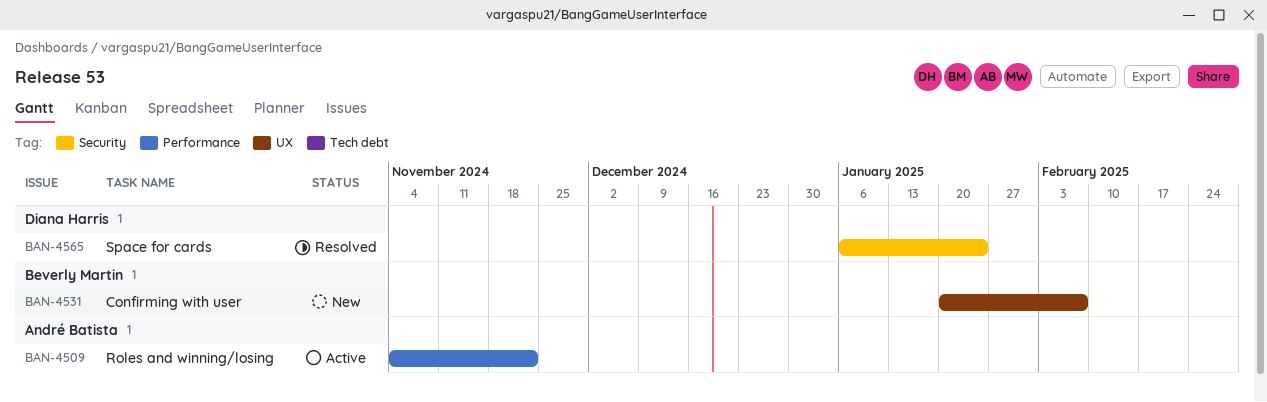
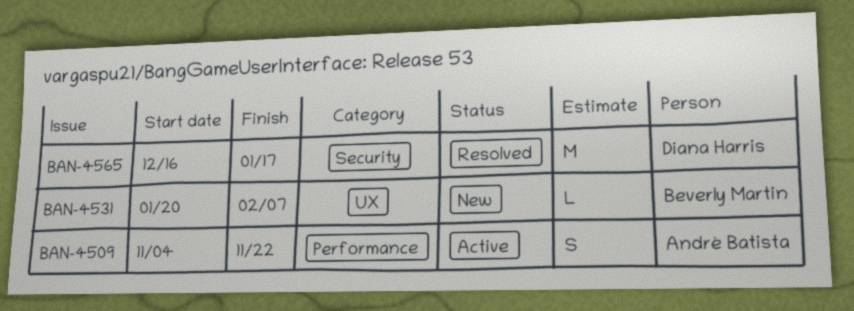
BAN-4565, start: Jan 6 -> Dec 16
BAN-4565, due: Jan 24 -> Jan 17

